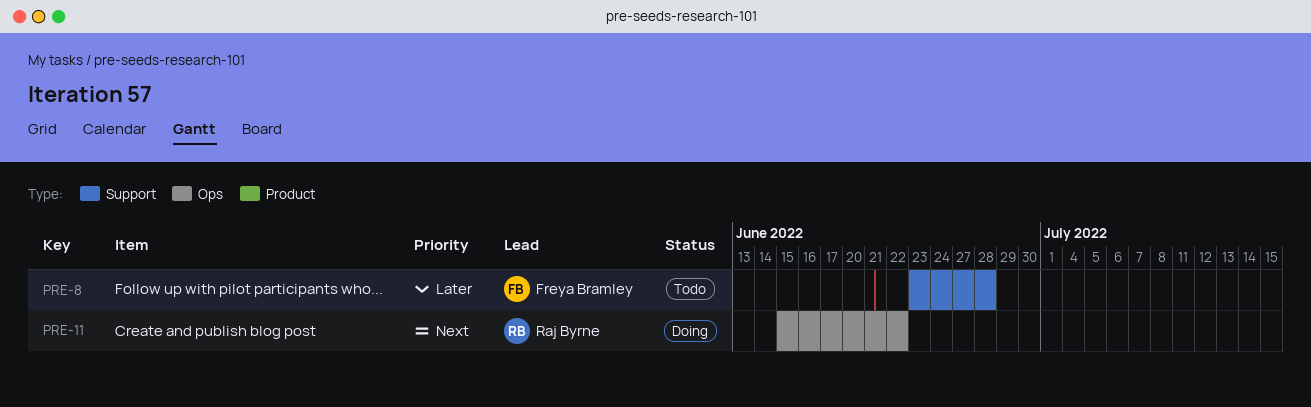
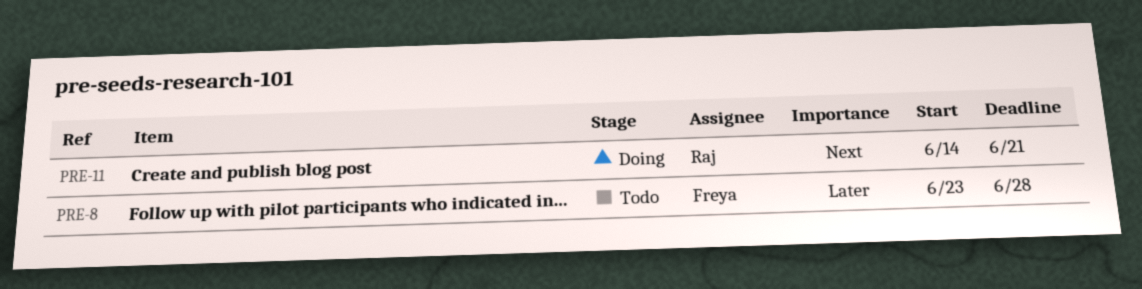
PRE-11, start: Jun 15 -> Jun 14
PRE-11, due: Jun 22 -> Jun 21

